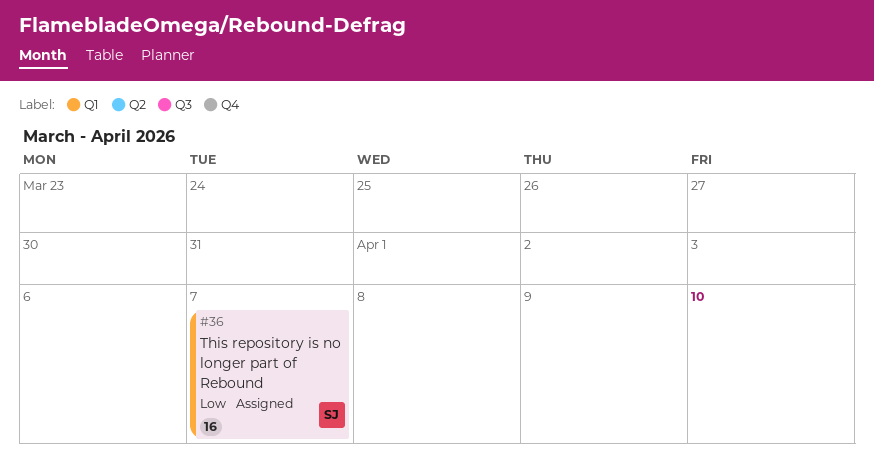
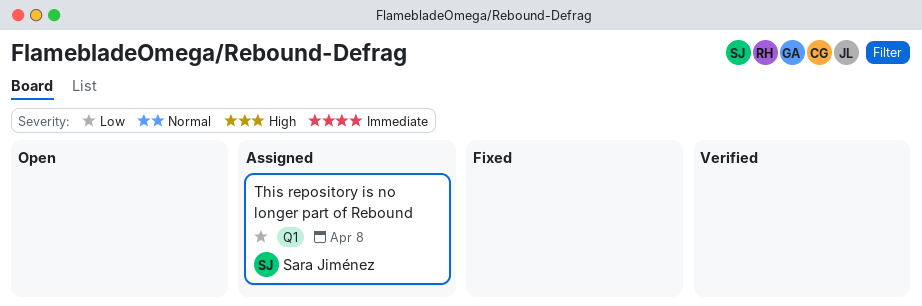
This repository is no longer part of Rebound, due: Apr 7 -> Apr 8

